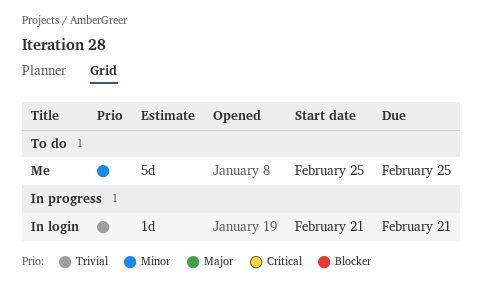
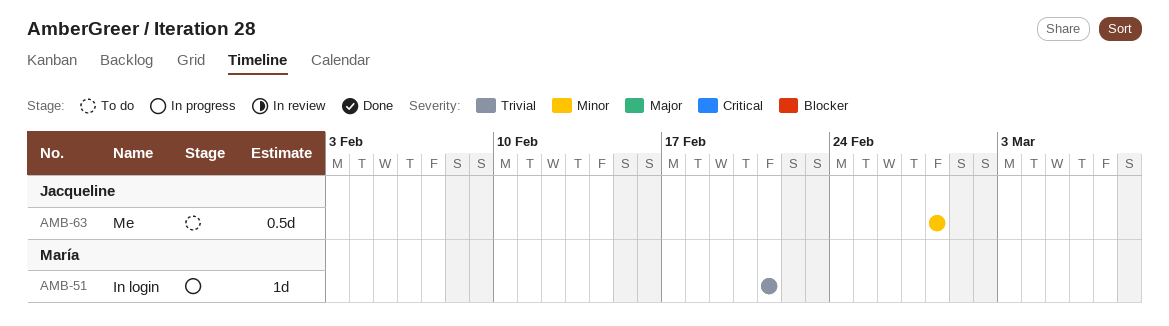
Me, estimate: 5d -> 0.5d
Me, start: Feb 25 -> Feb 28
Me, due: Feb 25 -> Feb 28

